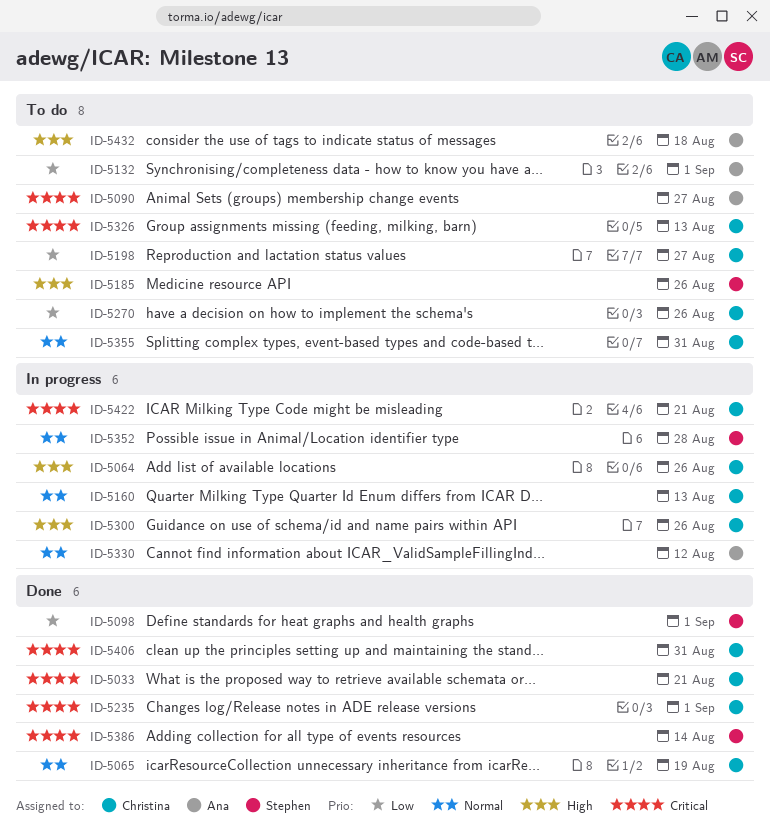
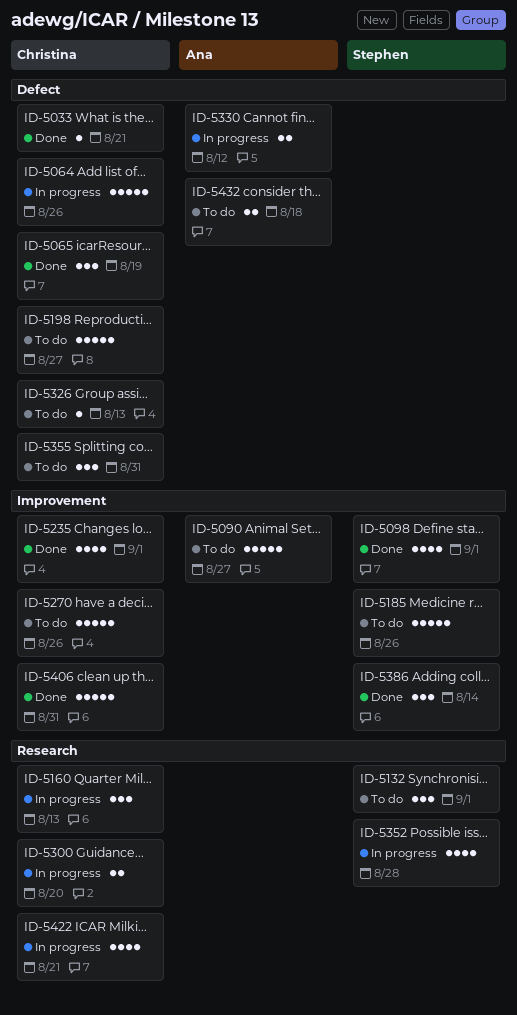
ID-5132, owner: Ana -> Stephen
ID-5300, due: Aug 26 -> Aug 20

